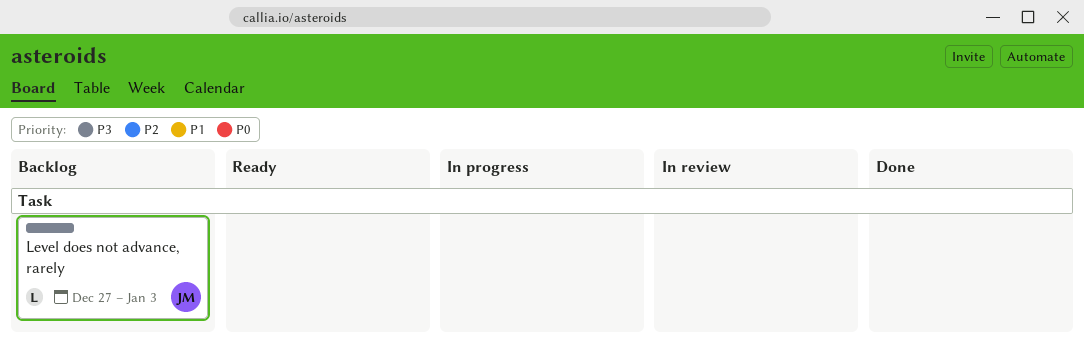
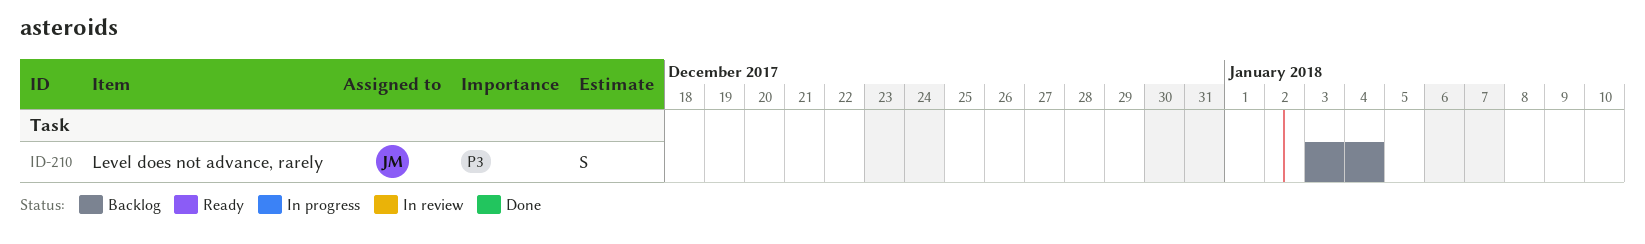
Level does not advance, rarely, estimate: L -> S
Level does not advance, rarely, start: Dec 27 -> Jan 3
Level does not advance, rarely, due: Jan 3 -> Jan 4

